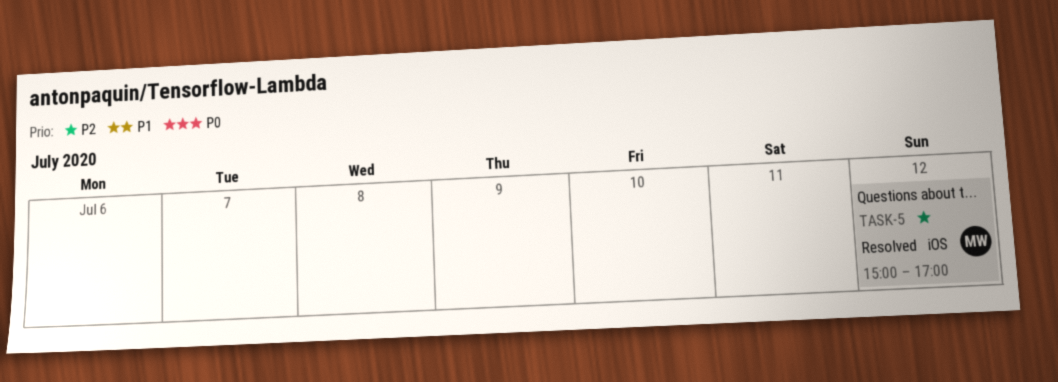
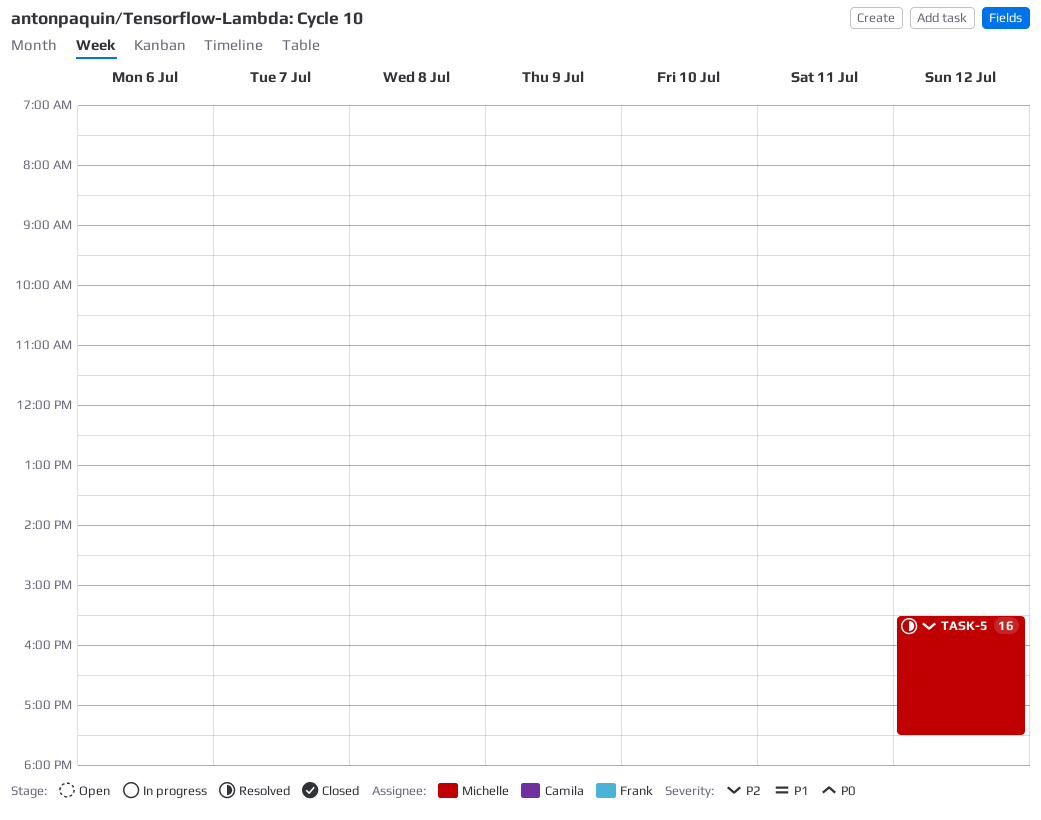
TASK-5, begins: 15:00 -> 15:30
TASK-5, ends: 17:00 -> 17:30

